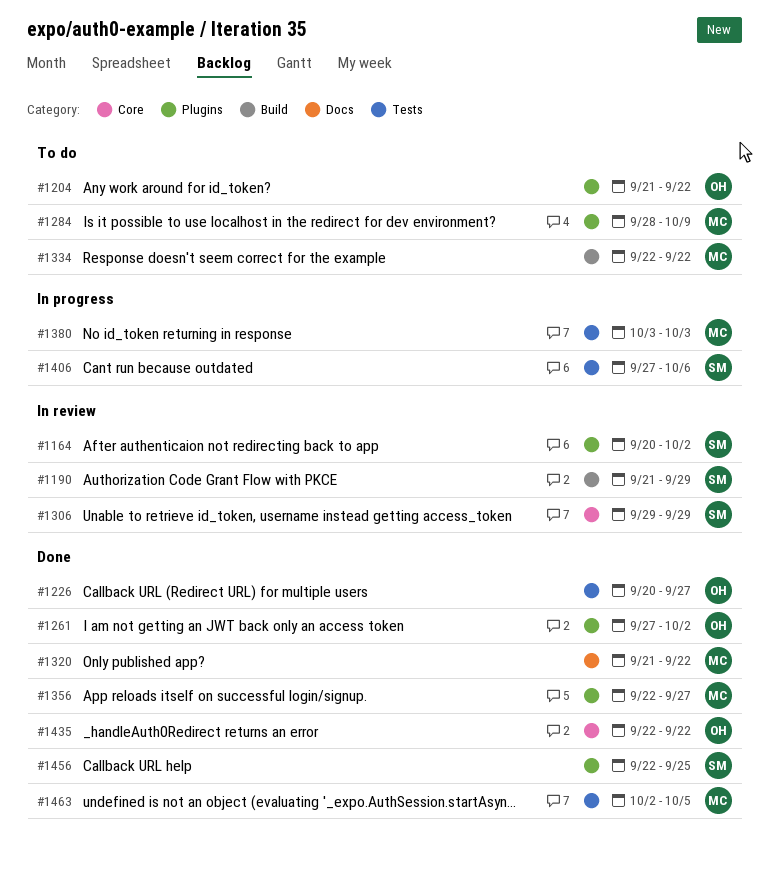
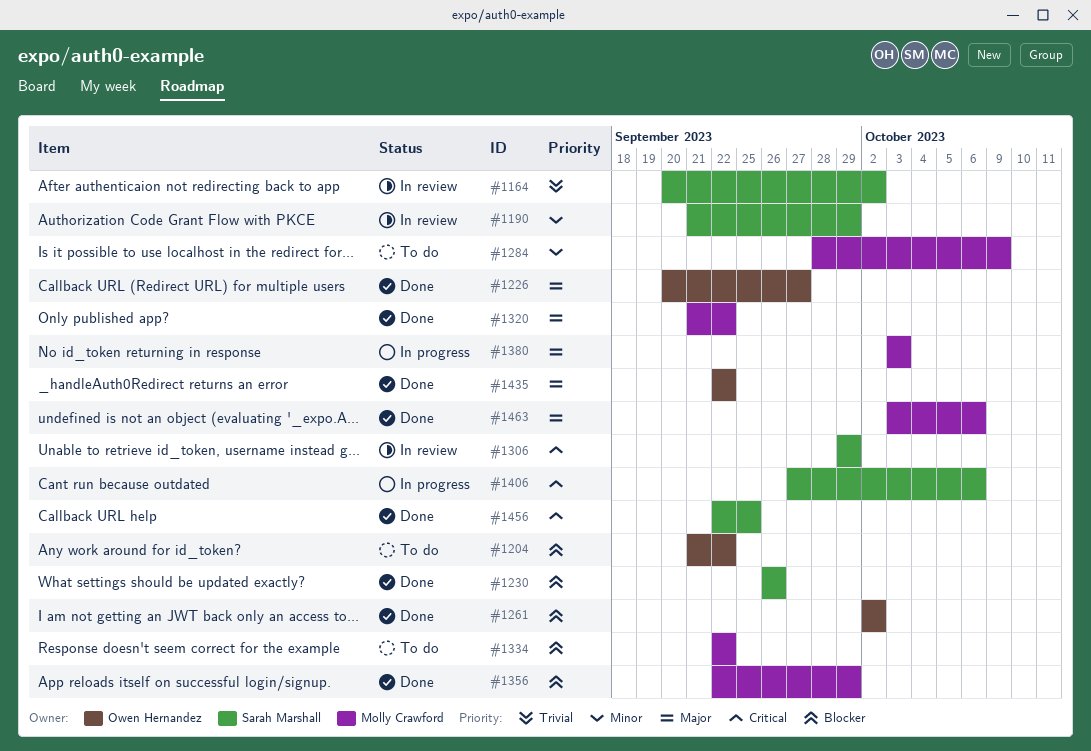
#1230: none -> present
#1261, start: Sep 27 -> Oct 2
#1356, due: Sep 27 -> Sep 29
#1463, start: Oct 2 -> Oct 3
#1463, due: Oct 5 -> Oct 6

